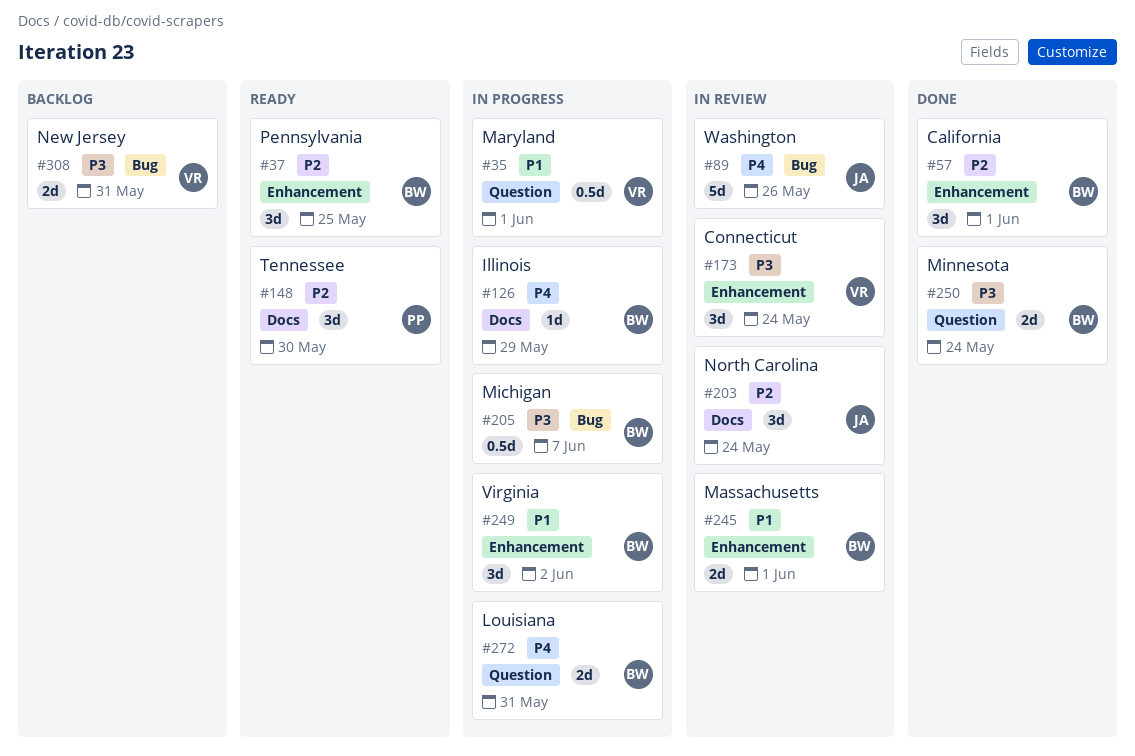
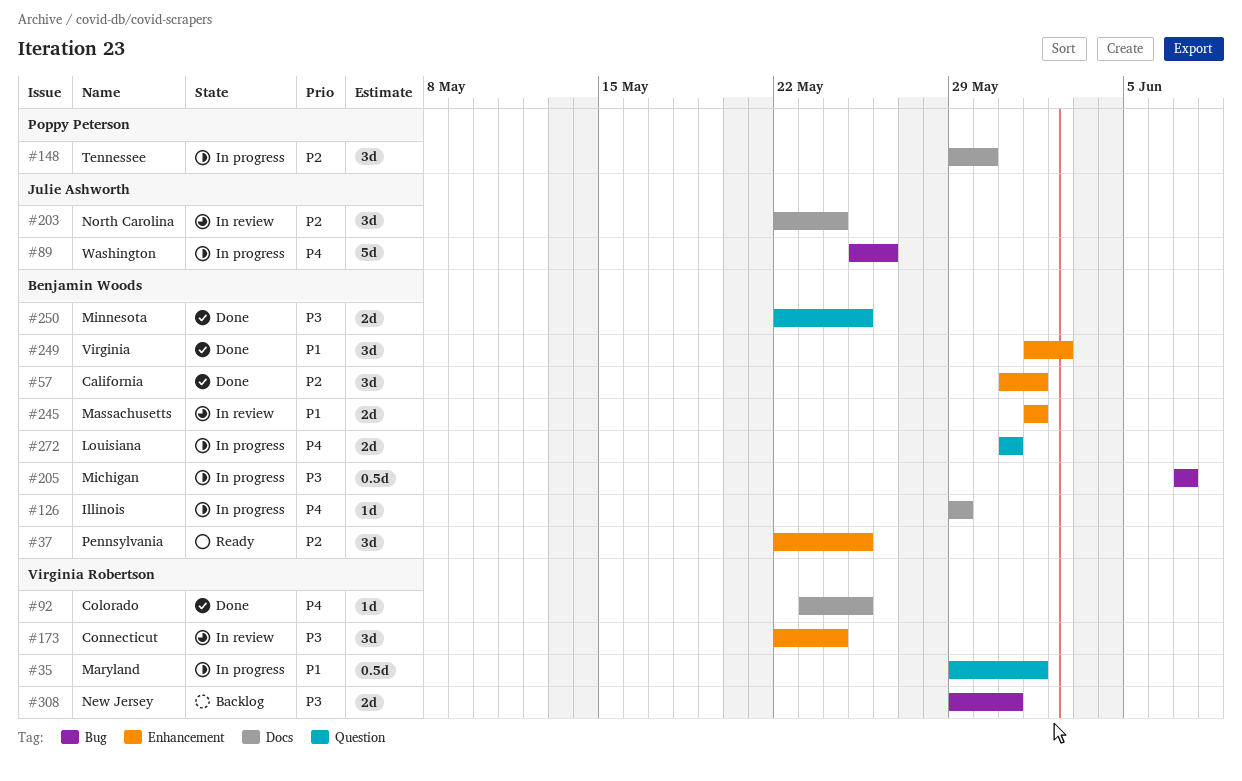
#89, status: In review -> In progress
#92: none -> present
#148, status: Ready -> In progress
#249, status: In progress -> Done
#250, due: May 24 -> May 25

